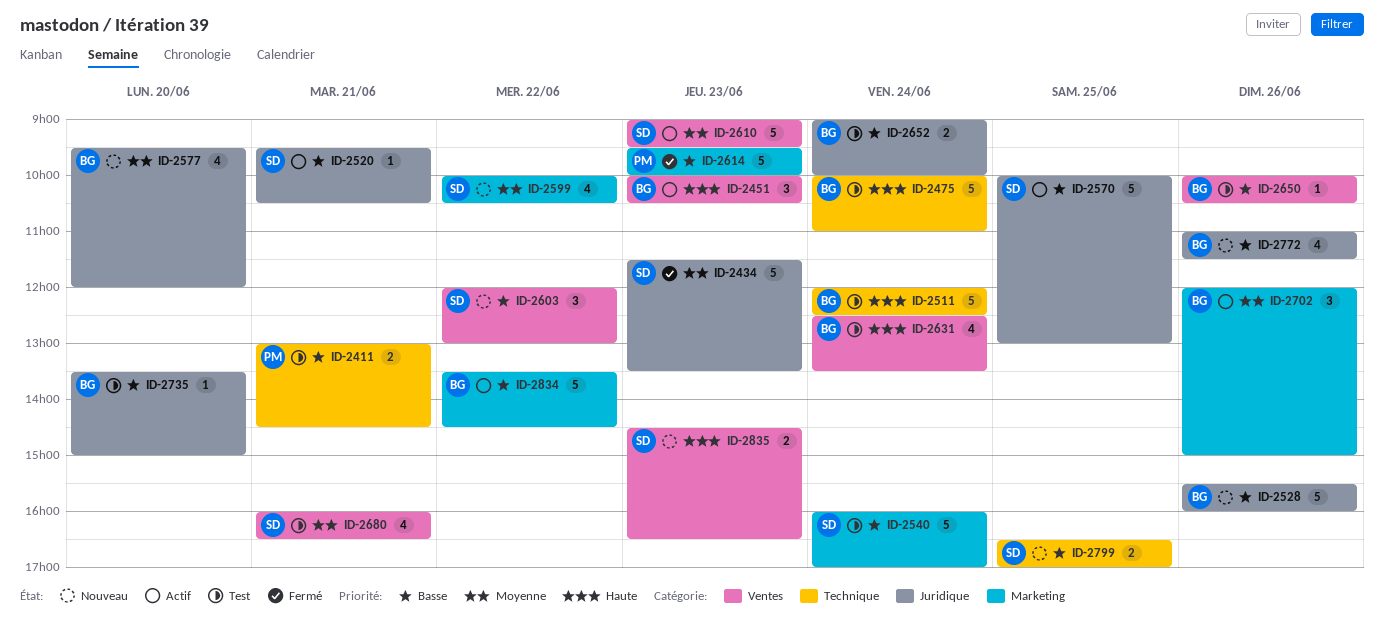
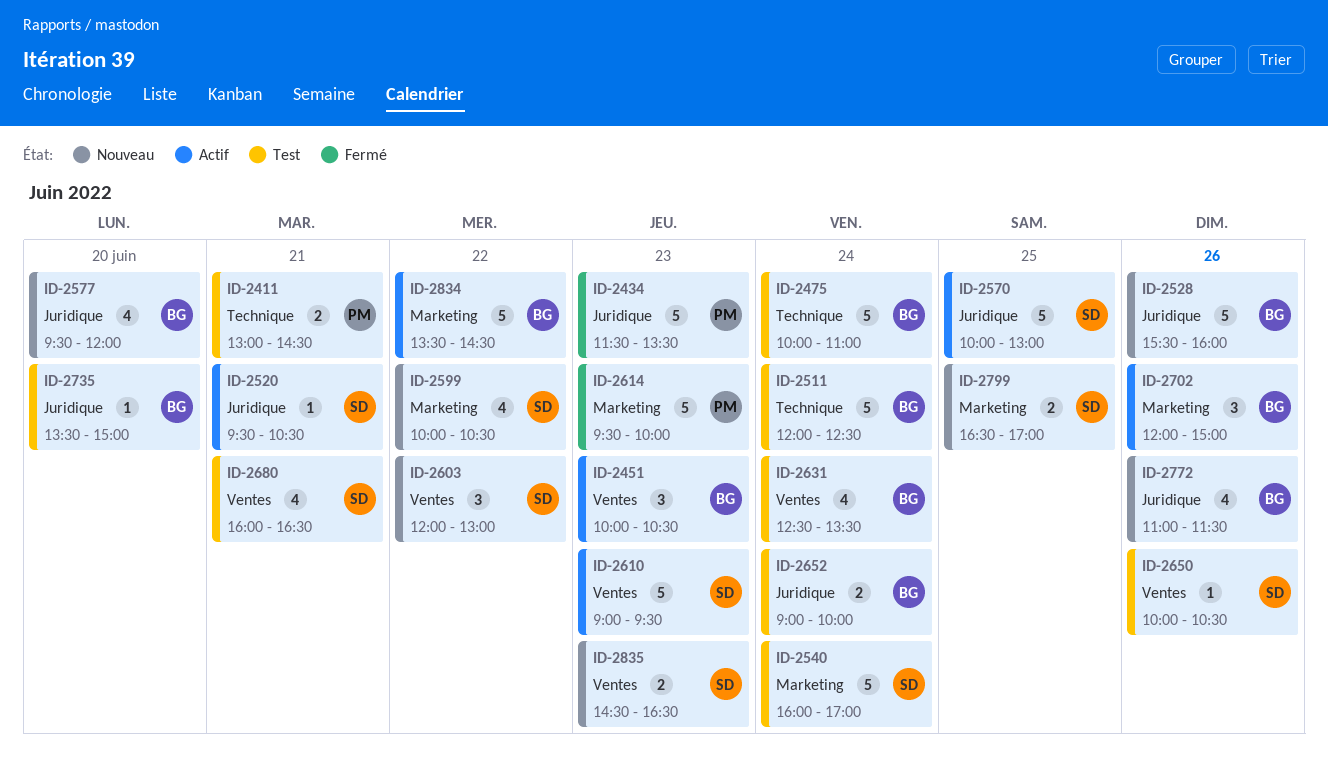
ID-2434, owner: SD -> PM
ID-2650, owner: BG -> SD
ID-2799, label: Technique -> Marketing

